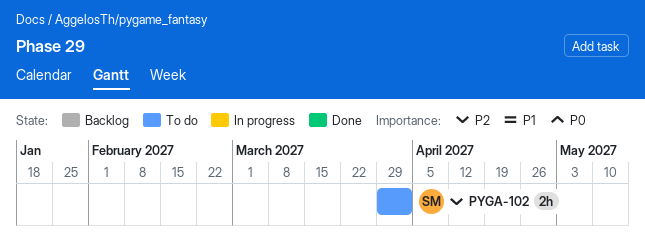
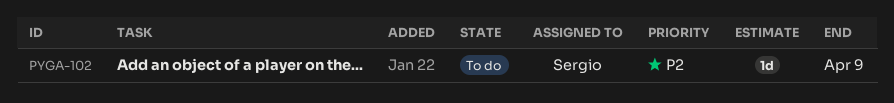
PYGA-102, estimate: 2h -> 1d
PYGA-102, due: Apr 2 -> Apr 9

